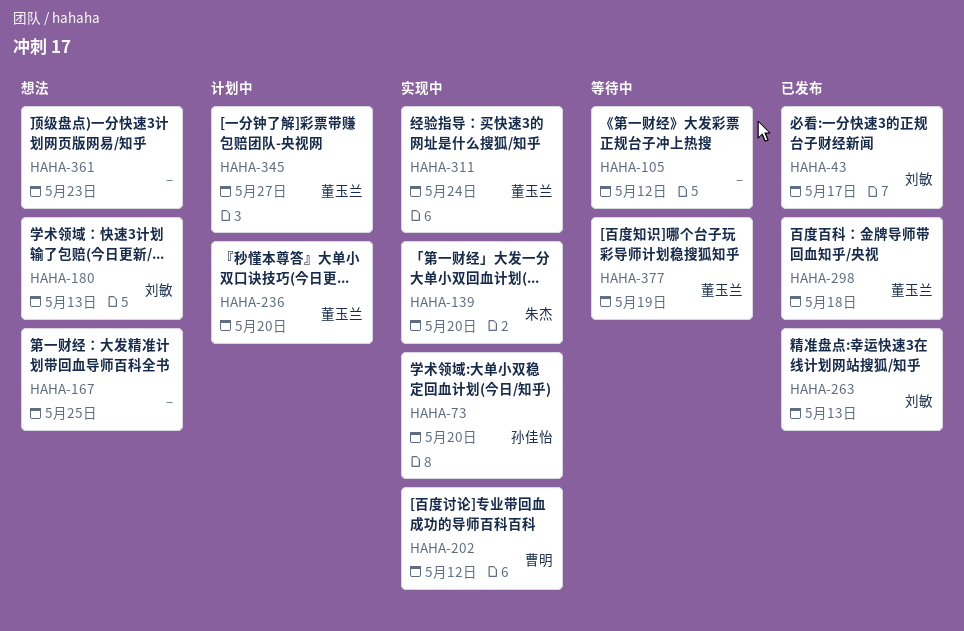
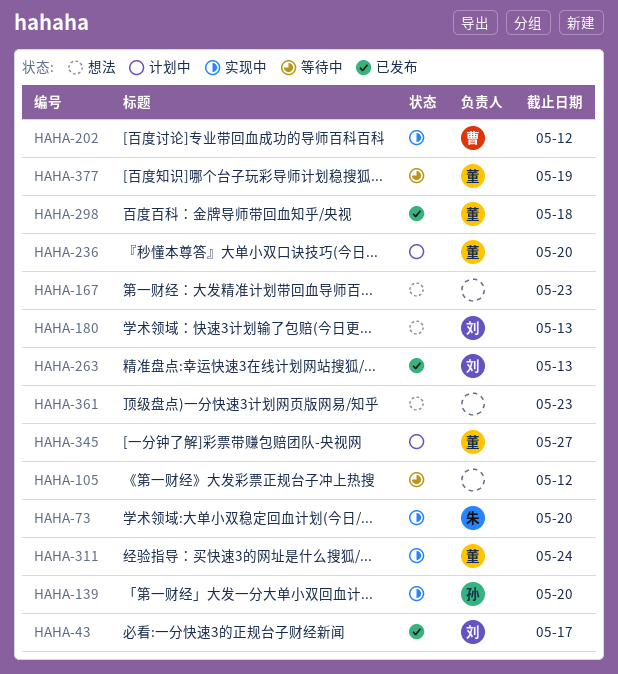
HAHA-73, owner: 孙佳怡 -> 朱杰
HAHA-139, owner: 朱杰 -> 孙佳怡
HAHA-167, due: May 25 -> May 23

